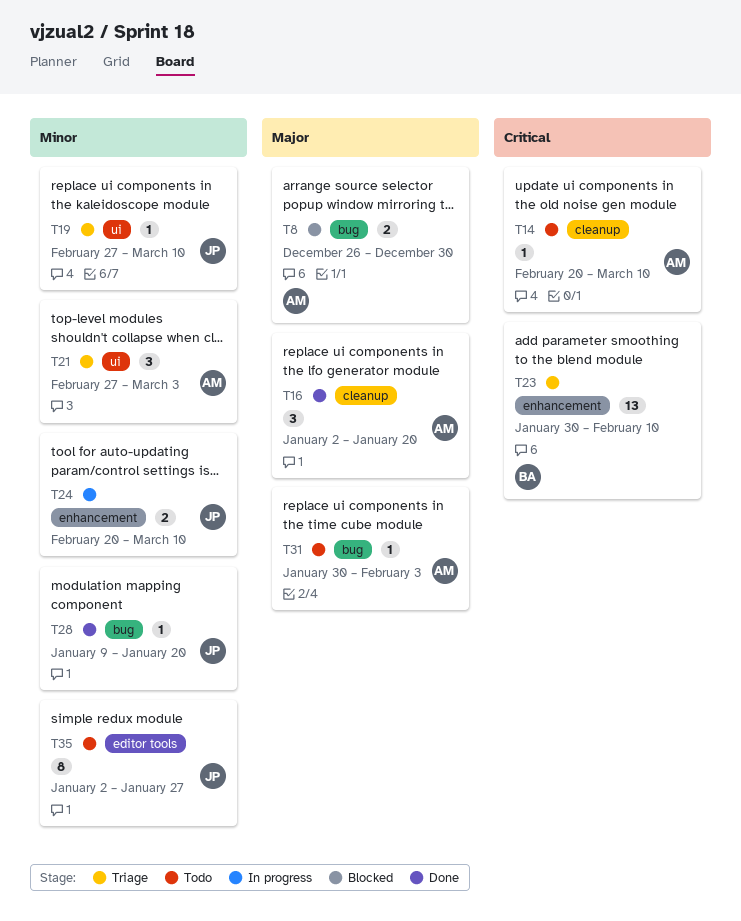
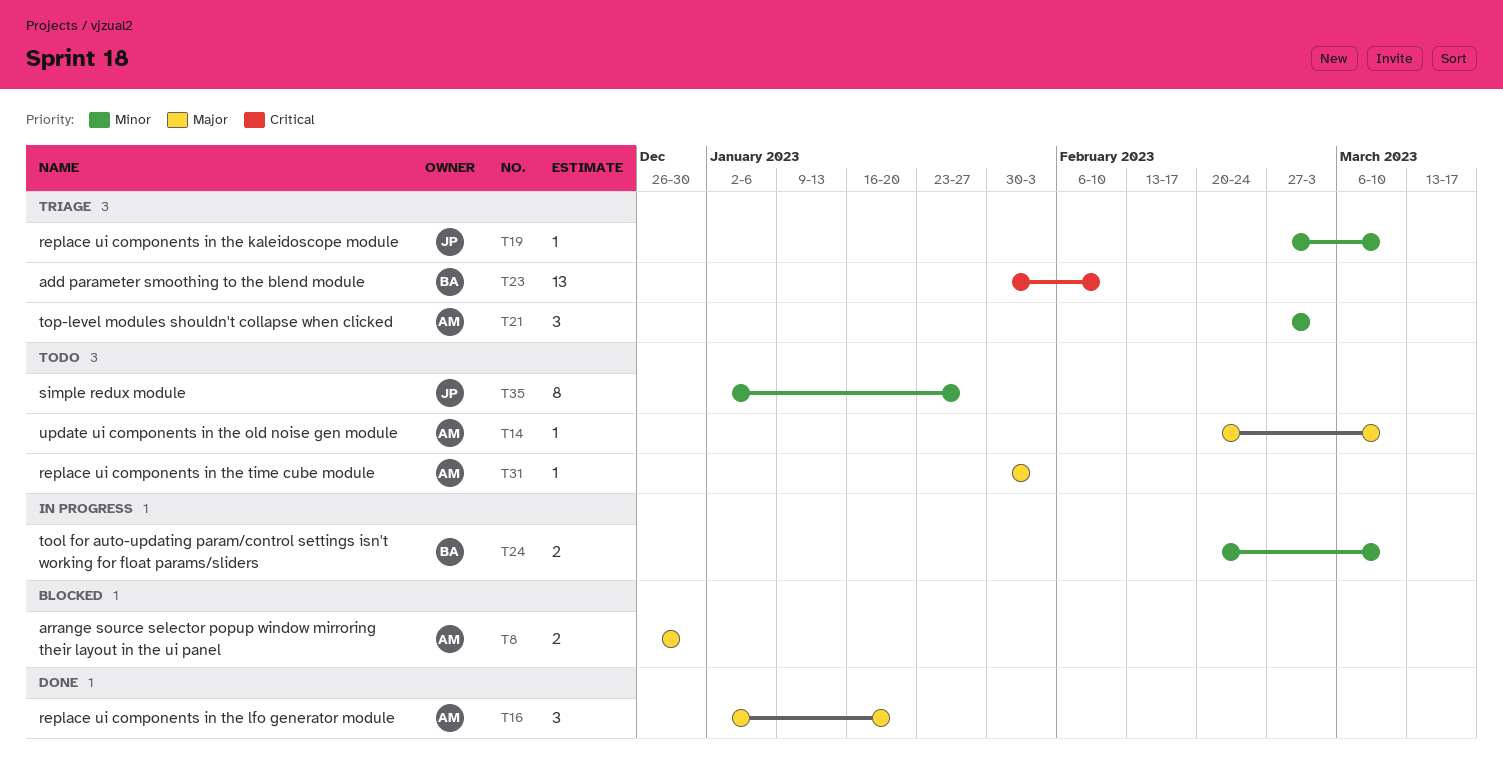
T14, priority: Critical -> Major
T24, owner: JP -> BA
T28: present -> none

